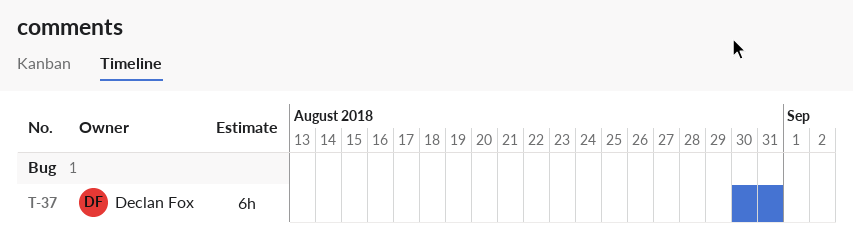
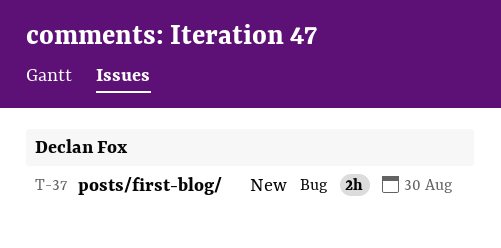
T-37, estimate: 6h -> 2h
T-37, due: Aug 31 -> Aug 30

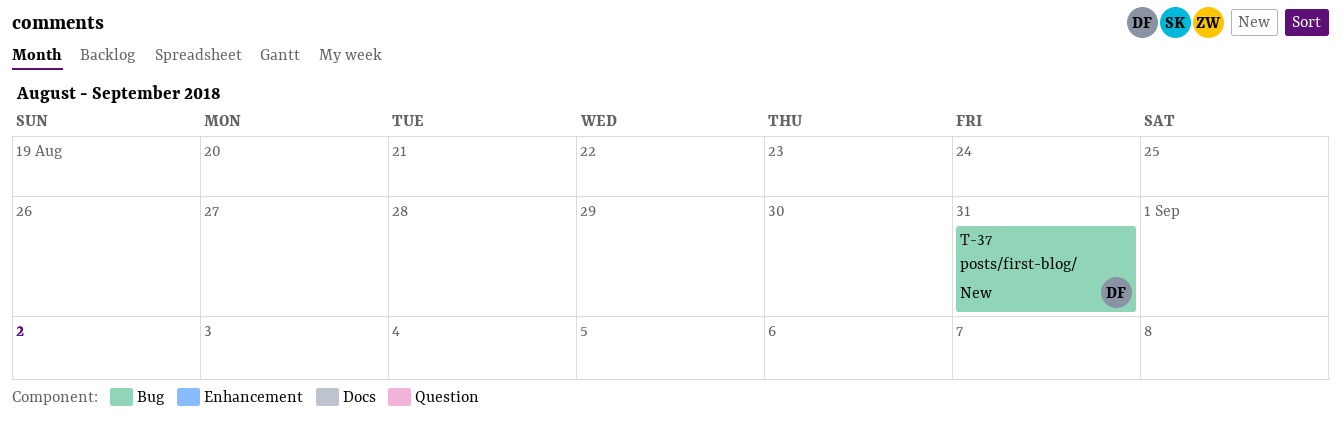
T-37, due: Aug 30 -> Aug 31

